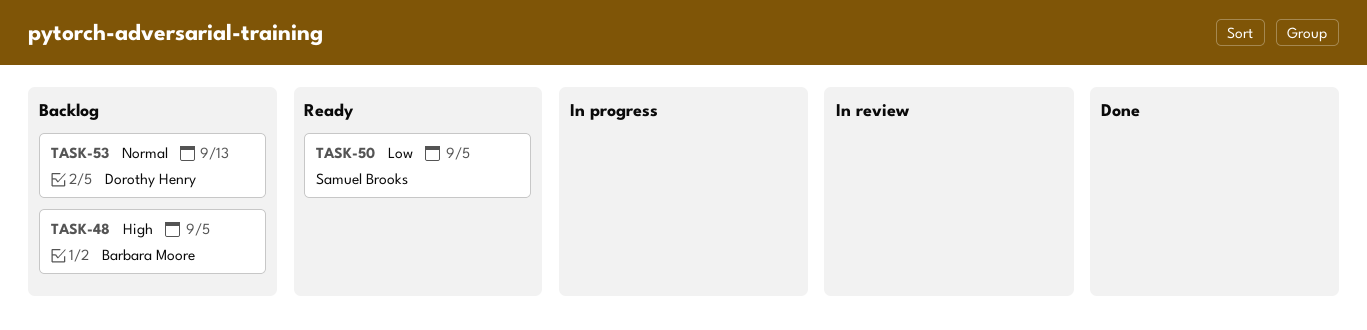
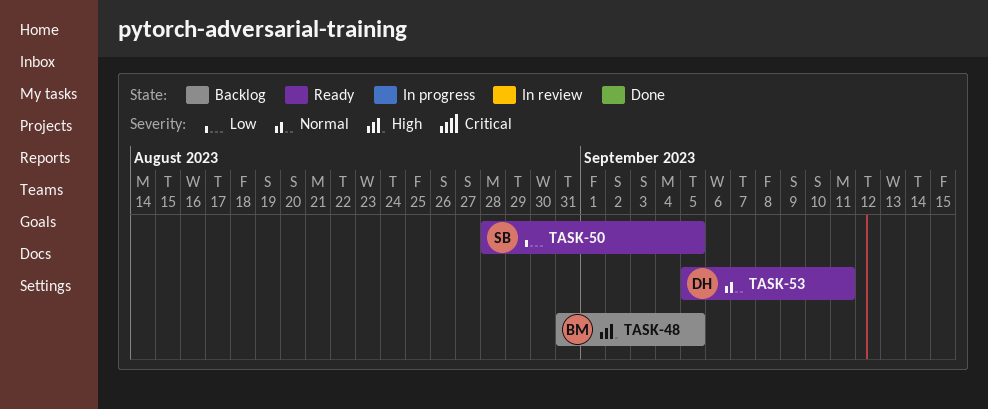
TASK-53, status: Backlog -> Ready
TASK-53, due: Sep 13 -> Sep 11

